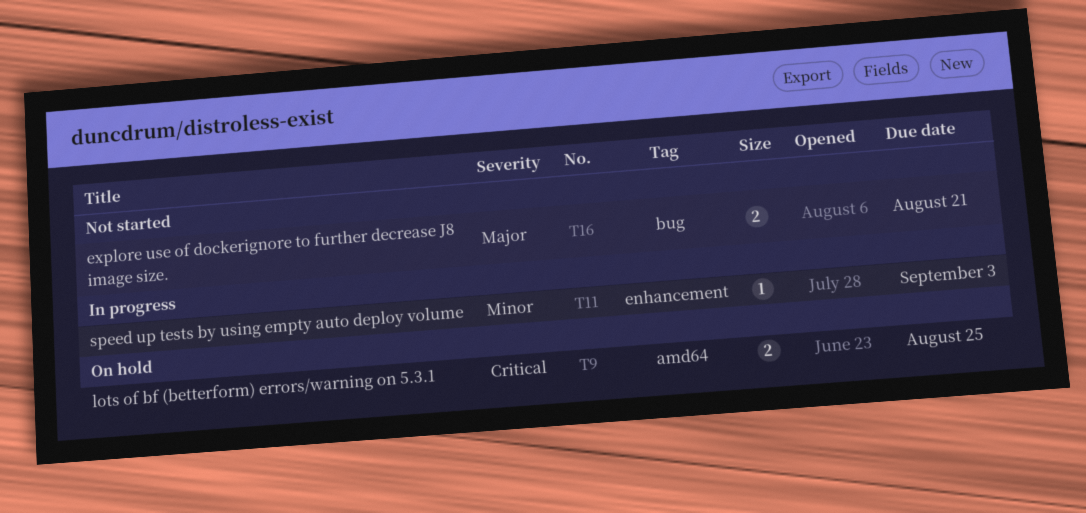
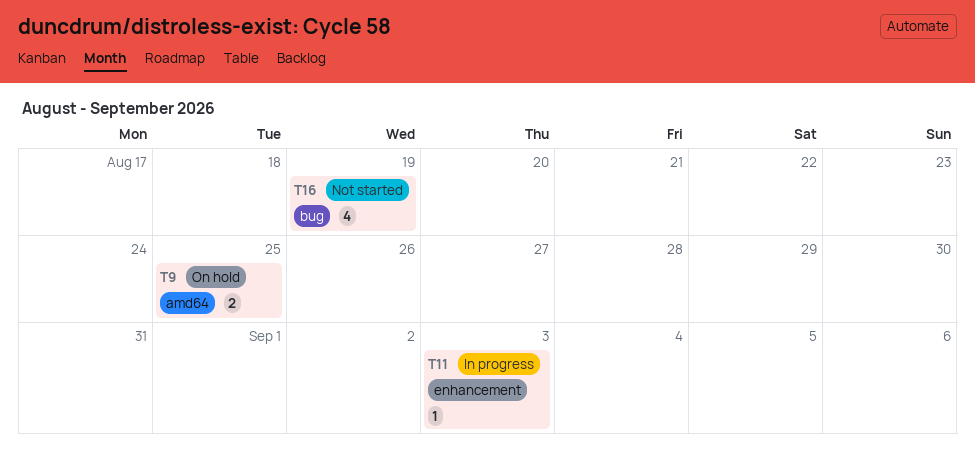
T16, estimate: 2 -> 4
T16, due: Aug 21 -> Aug 19

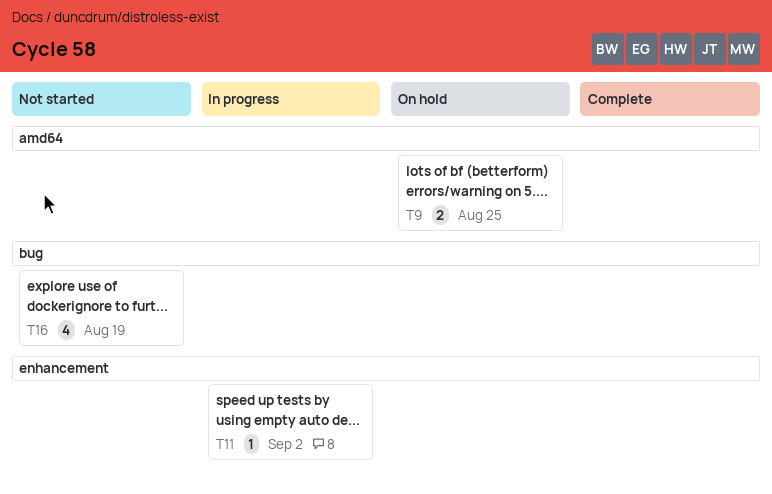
T11, due: Sep 3 -> Sep 2

